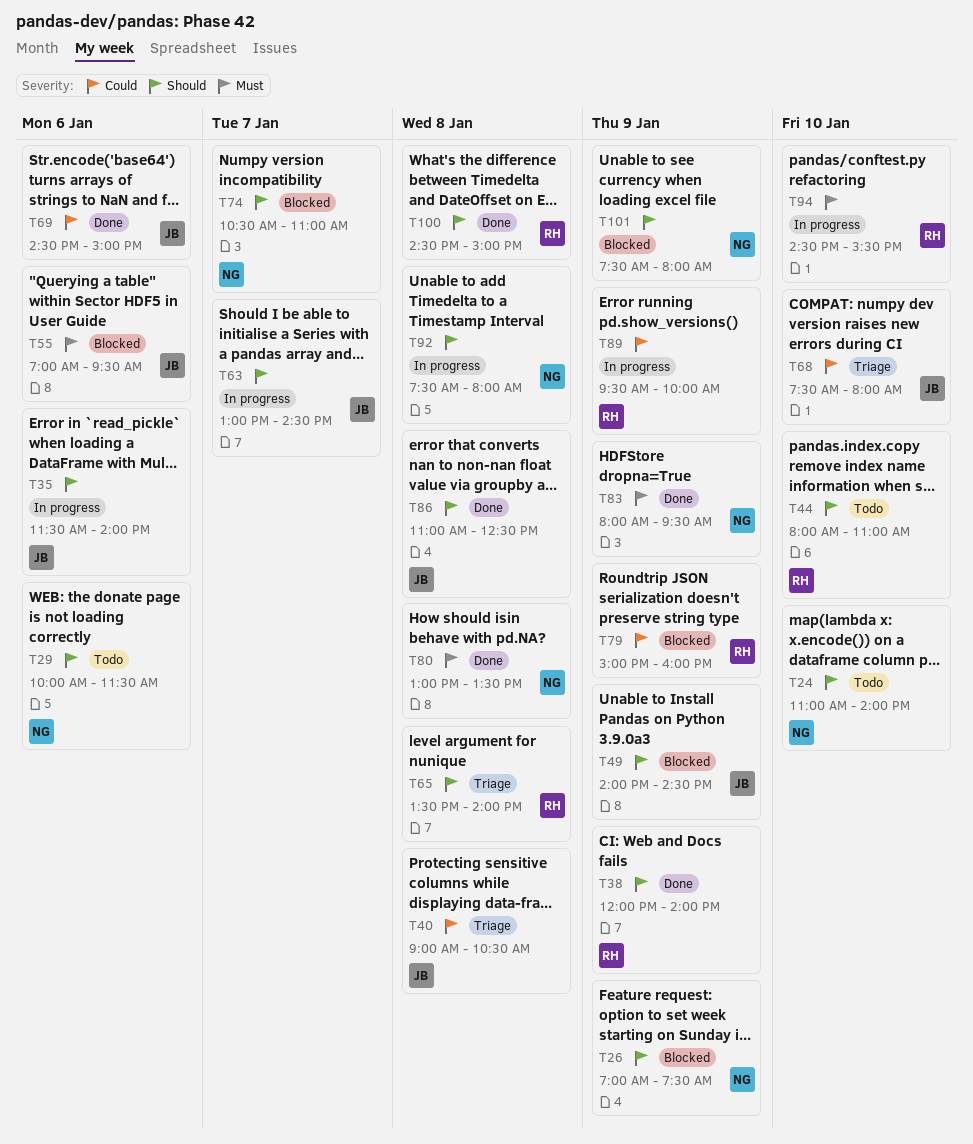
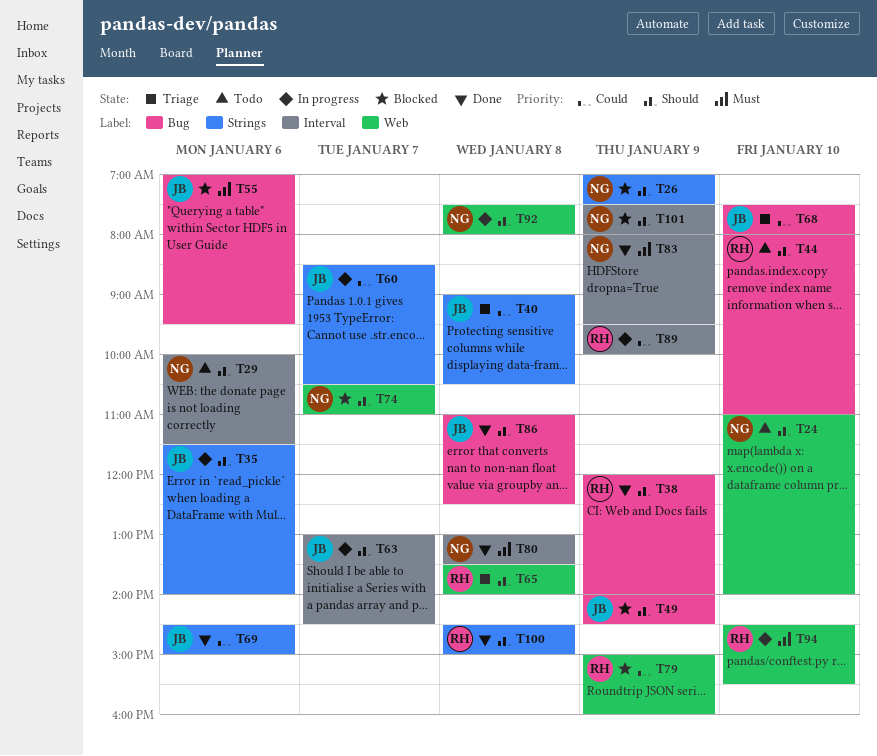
T60: none -> present

